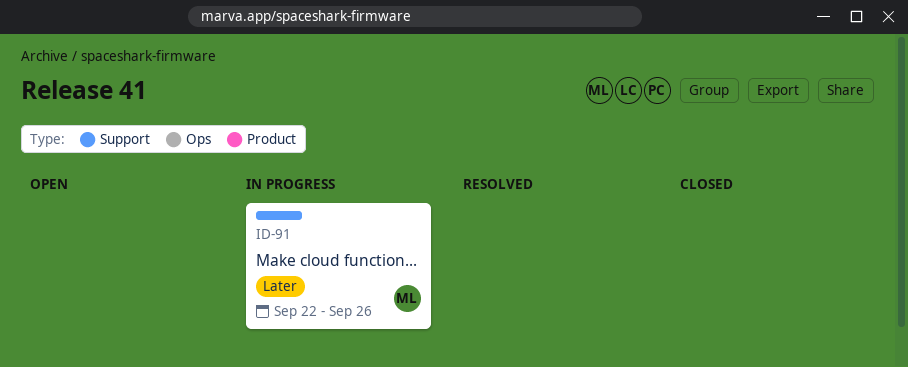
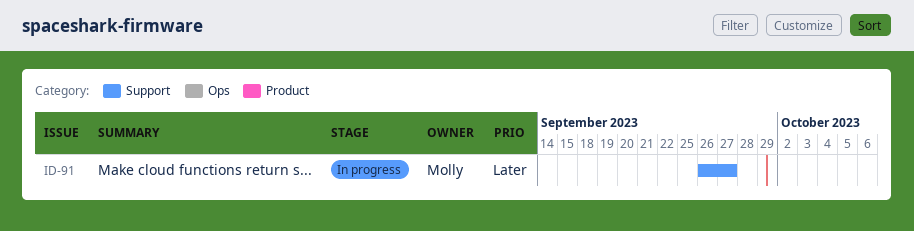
ID-91, start: Sep 22 -> Sep 26
ID-91, due: Sep 26 -> Sep 27

